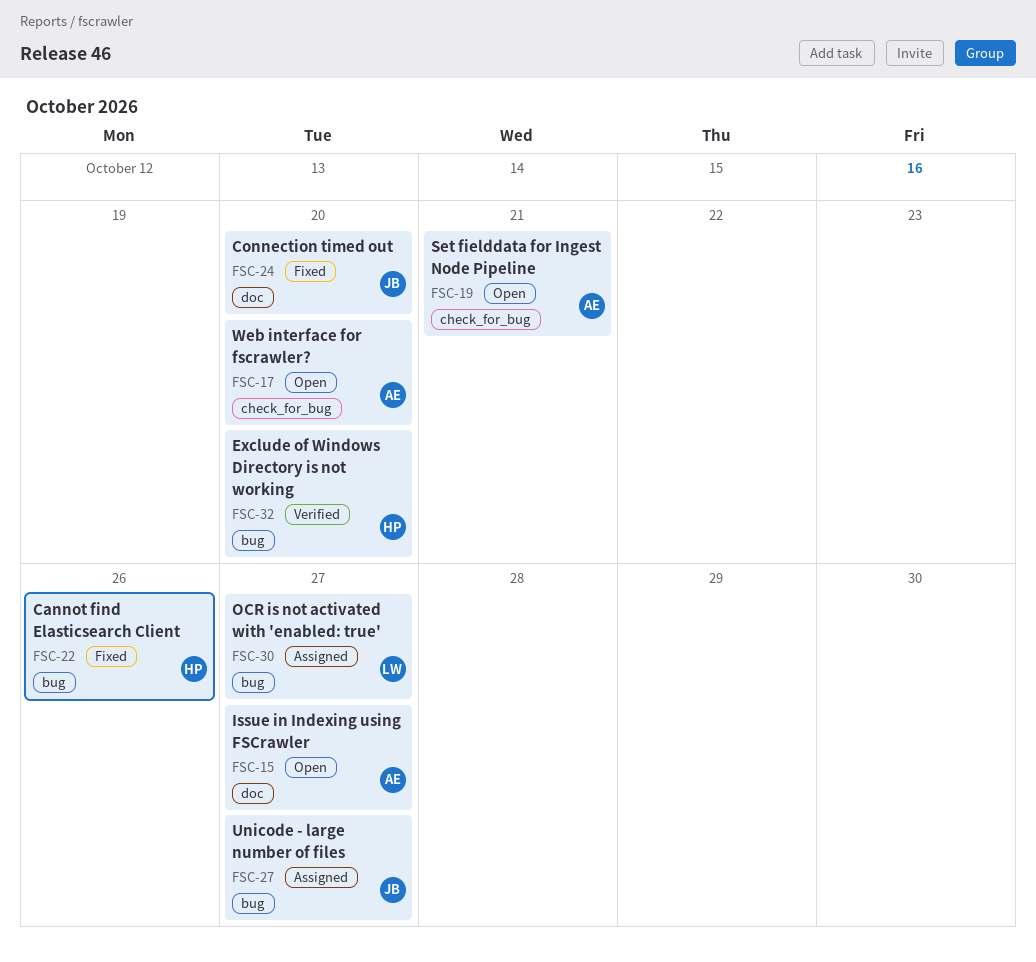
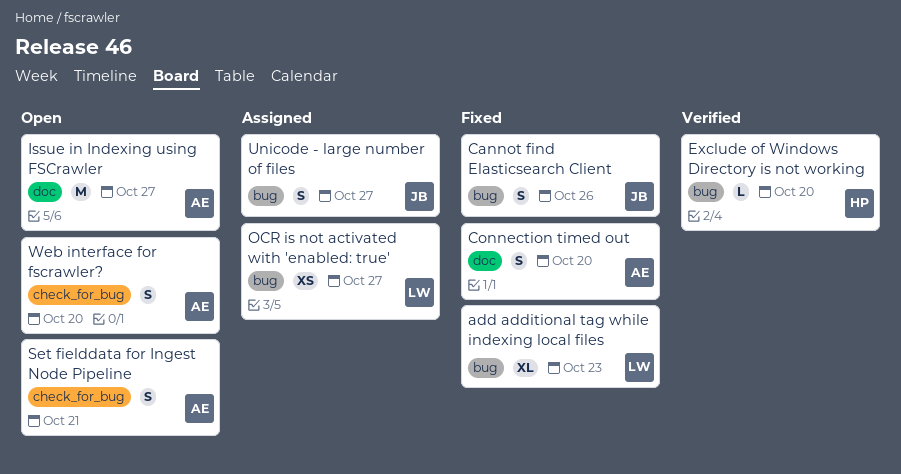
add additional tag while indexing local files: none -> present
Cannot find Elasticsearch Client, owner: HP -> JB
Connection timed out, owner: JB -> AE

